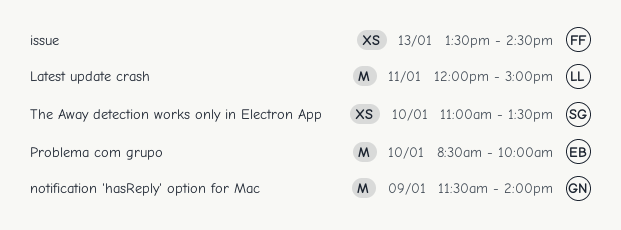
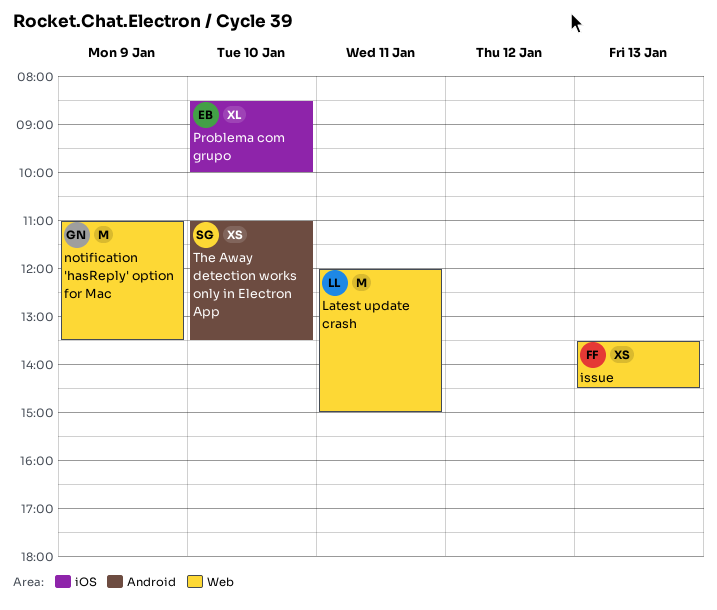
notification 'hasReply' option for Mac, begins: 11:30 -> 11:00
notification 'hasReply' option for Mac, ends: 14:00 -> 13:30
Problema com grupo, estimate: M -> XL

